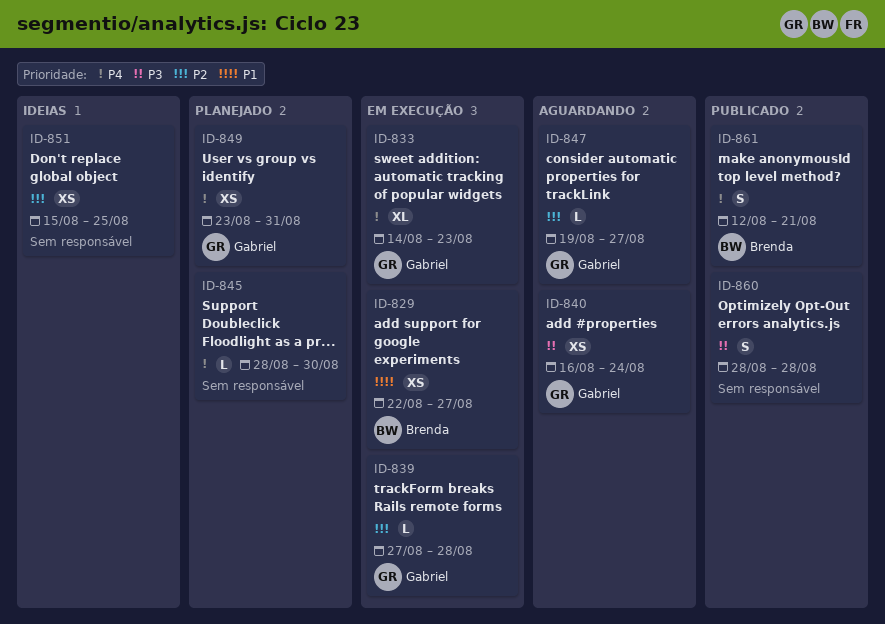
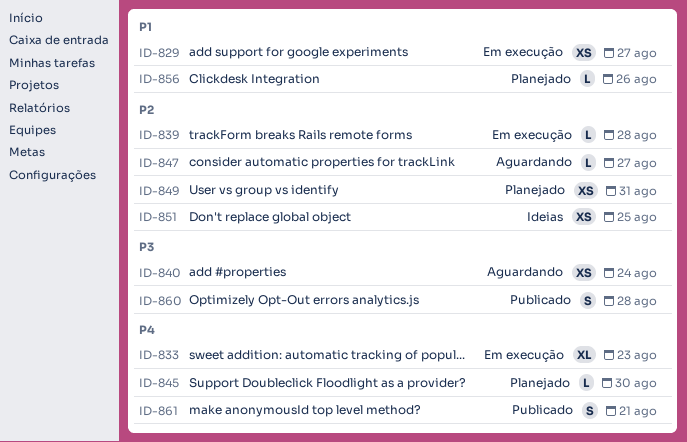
ID-849, priority: P4 -> P2
ID-856: none -> present

